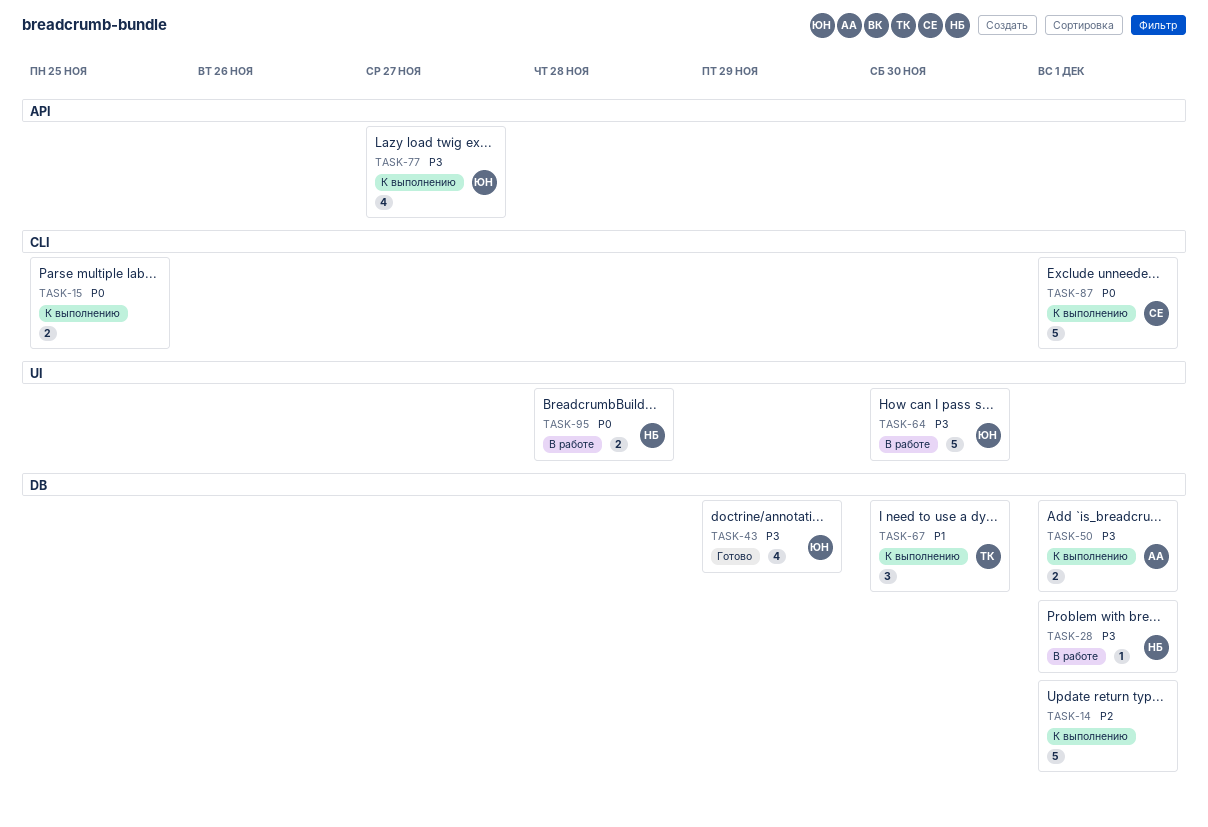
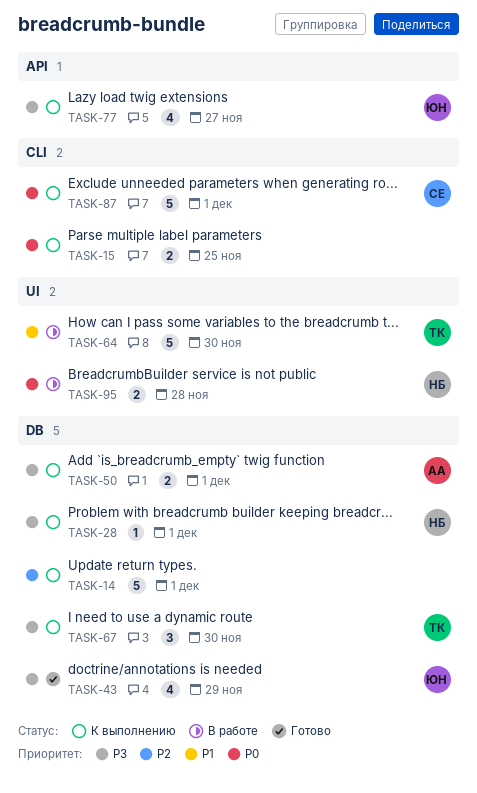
TASK-28, status: В работе -> К выполнению
TASK-64, owner: ЮН -> ТК
TASK-64, priority: P3 -> P1
TASK-67, priority: P1 -> P3

